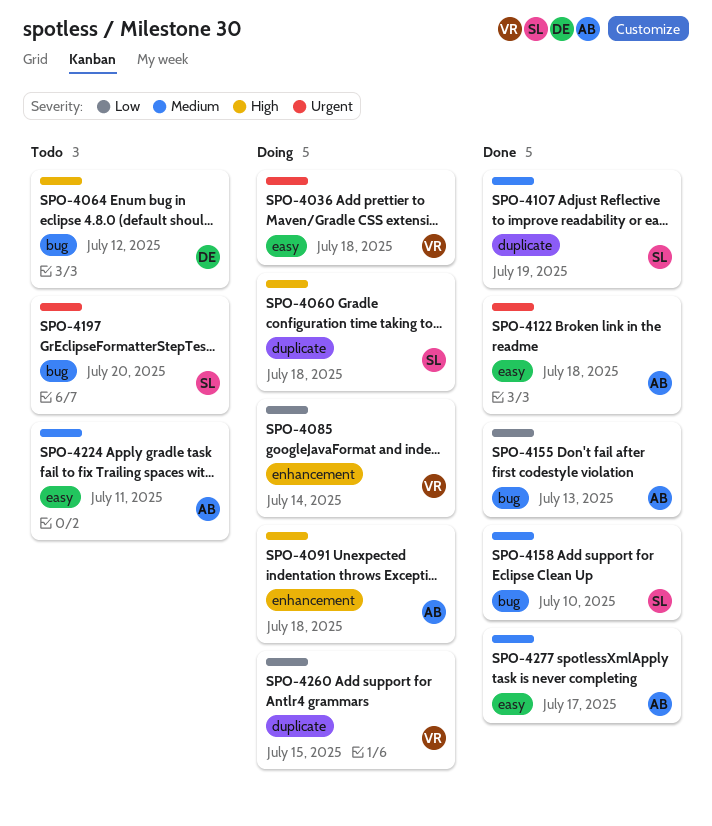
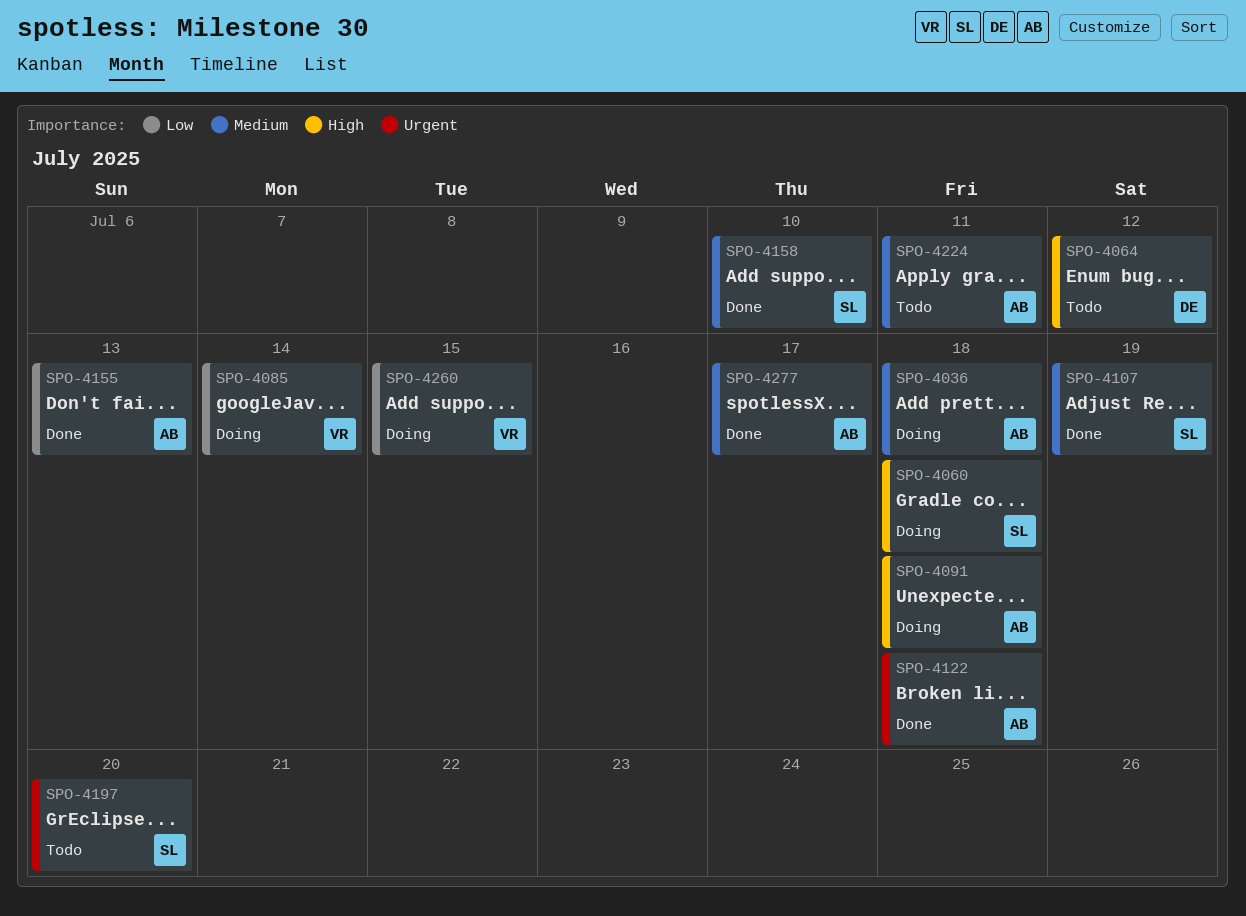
SPO-4036, owner: VR -> AB
SPO-4036, priority: Urgent -> Medium

